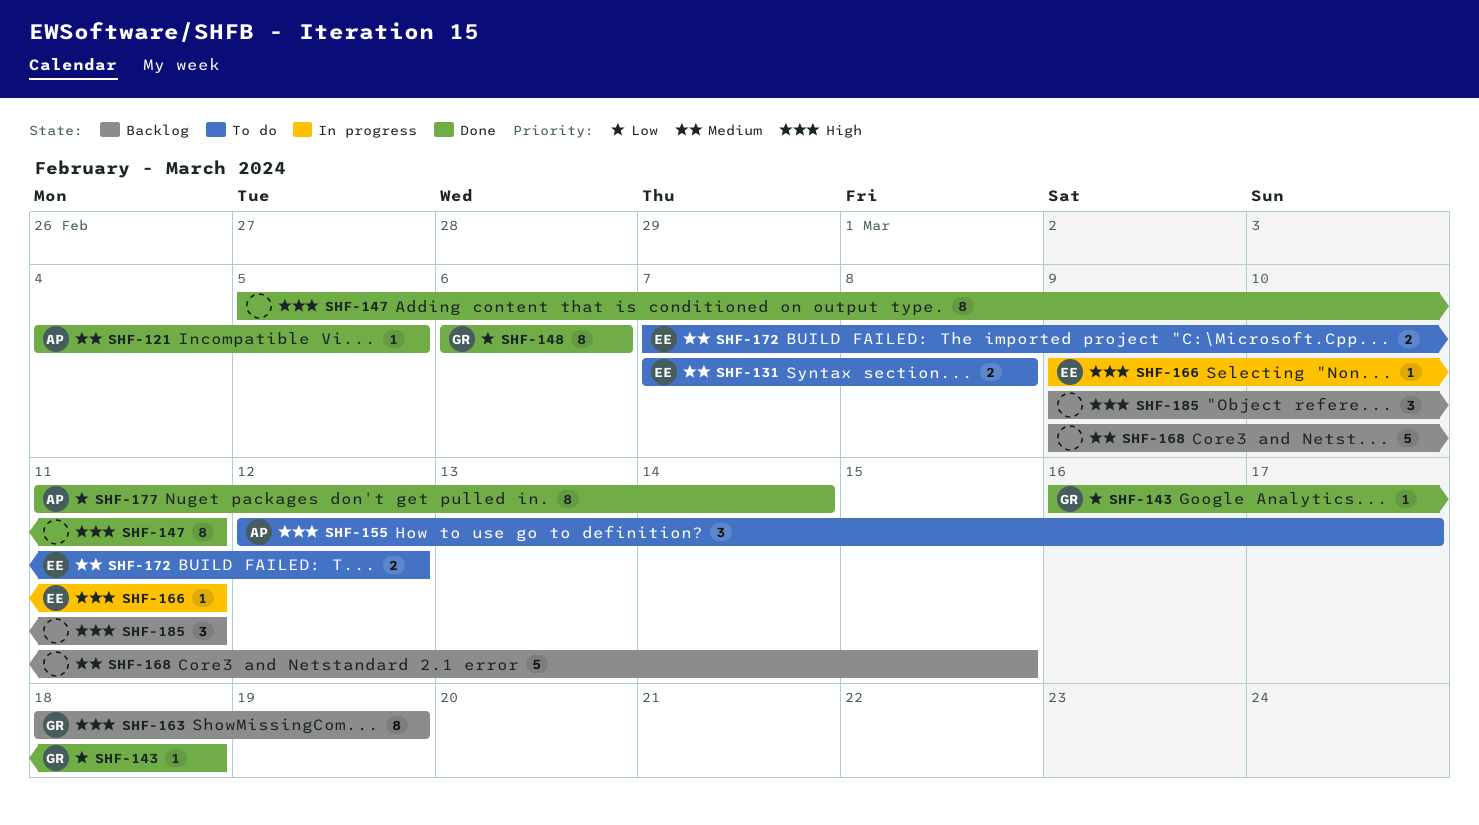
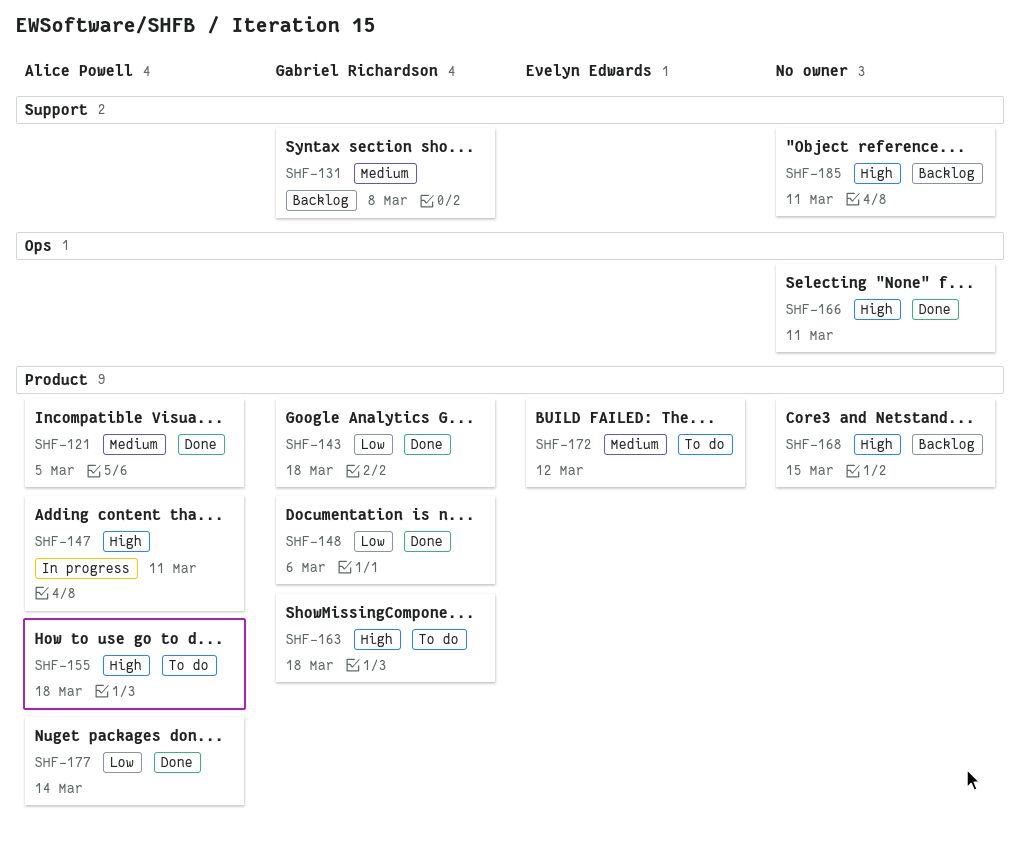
SHF-131, status: To do -> Backlog
SHF-131, owner: Evelyn Edwards -> Gabriel Richardson
SHF-147, status: Done -> In progress
SHF-147, owner: none -> Alice Powell
SHF-155, due: Mar 17 -> Mar 18
SHF-163, status: Backlog -> To do
SHF-163, due: Mar 19 -> Mar 18
SHF-166, status: In progress -> Done
SHF-166, owner: Evelyn Edwards -> none
SHF-168, priority: Medium -> High

